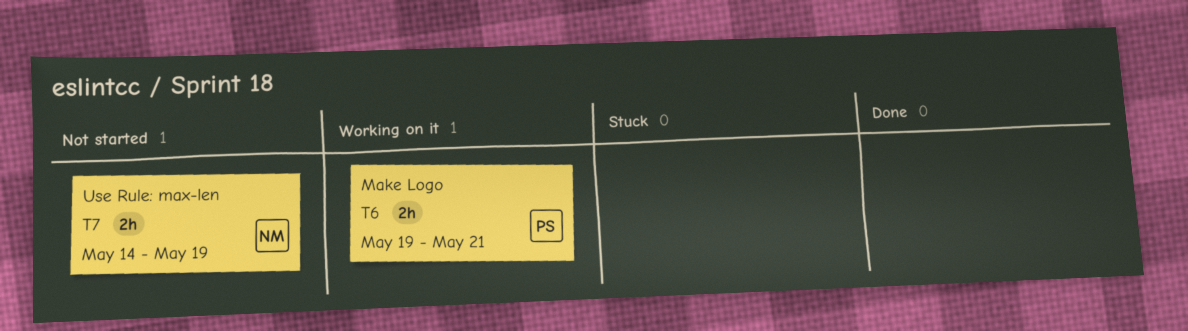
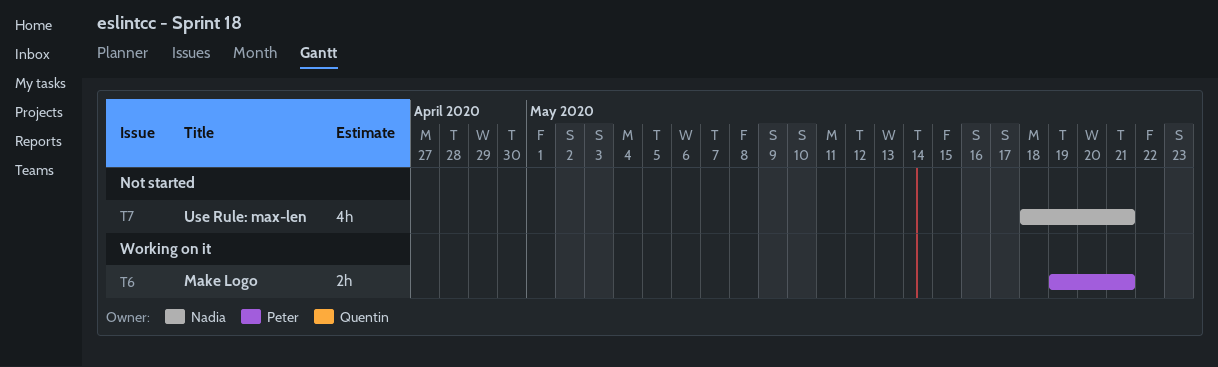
T7, estimate: 2h -> 4h
T7, start: May 14 -> May 18
T7, due: May 19 -> May 21

